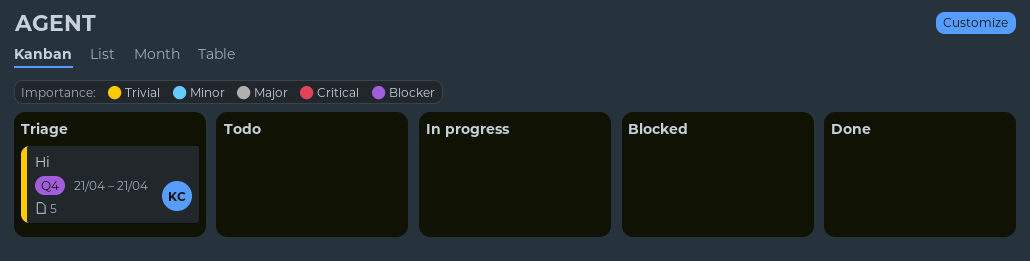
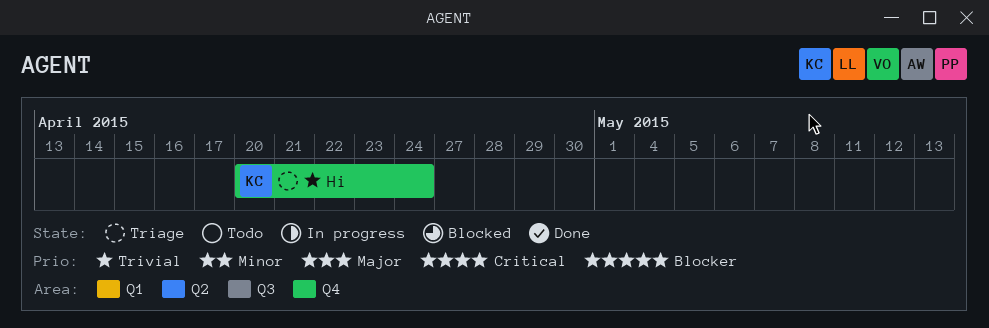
Hi, start: Apr 21 -> Apr 20
Hi, due: Apr 21 -> Apr 24

